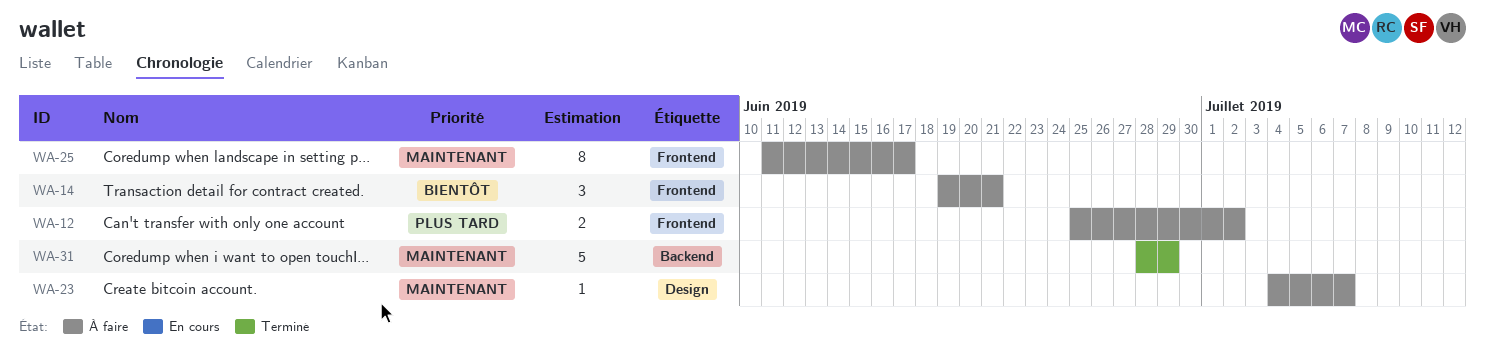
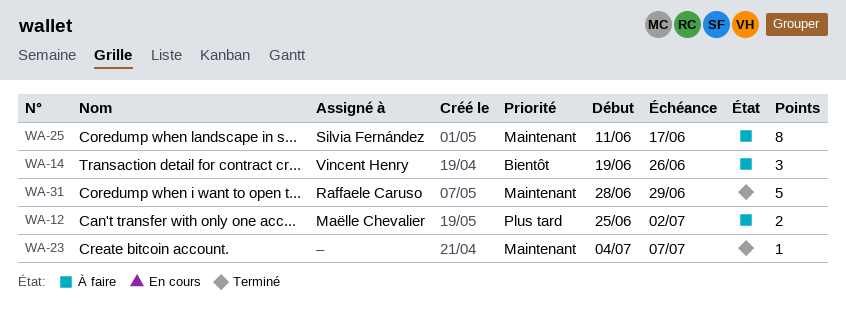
WA-14, due: Jun 21 -> Jun 26
WA-23, status: À faire -> Terminé

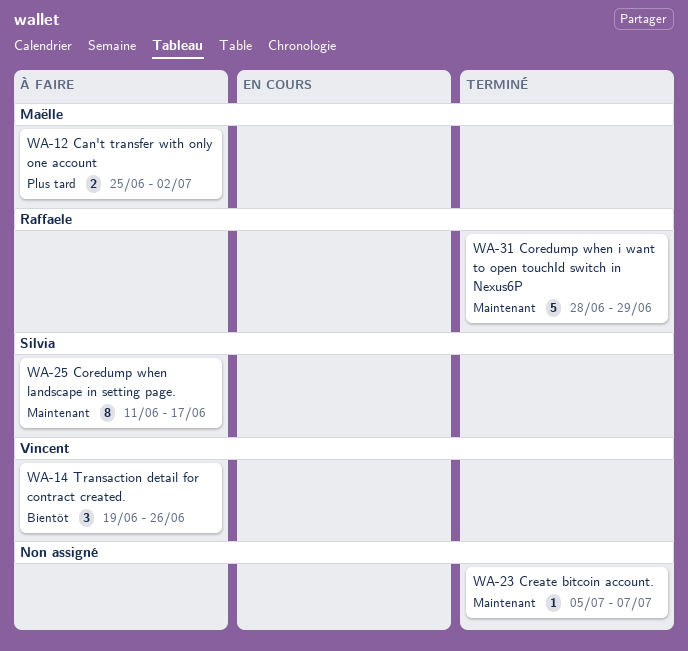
WA-23, start: Jul 4 -> Jul 5

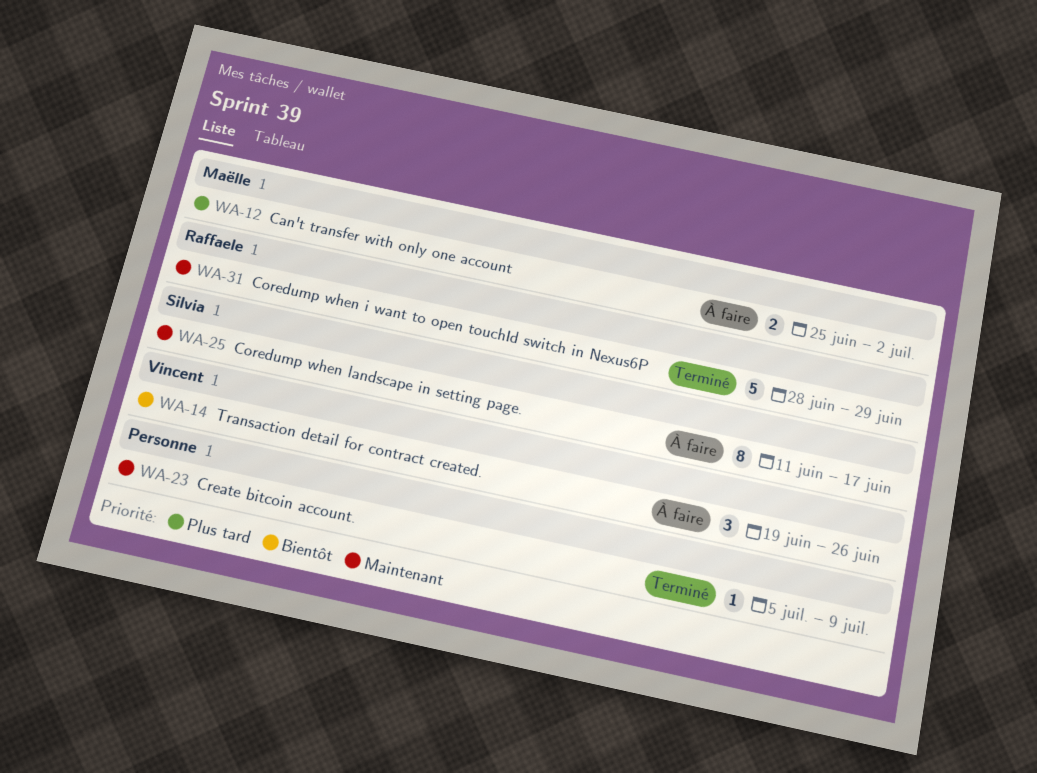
WA-23, due: Jul 7 -> Jul 9

